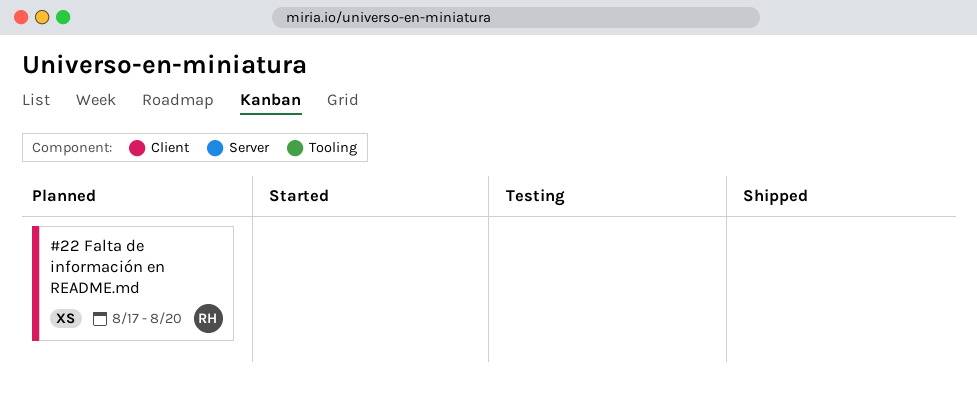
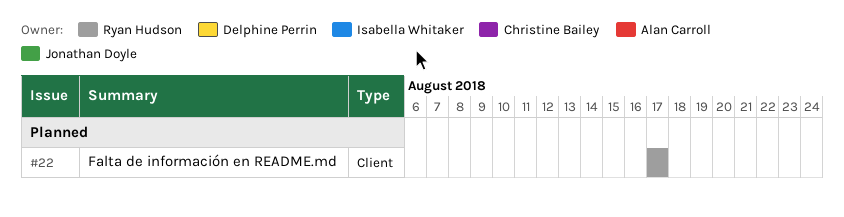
#22, due: Aug 20 -> Aug 17

